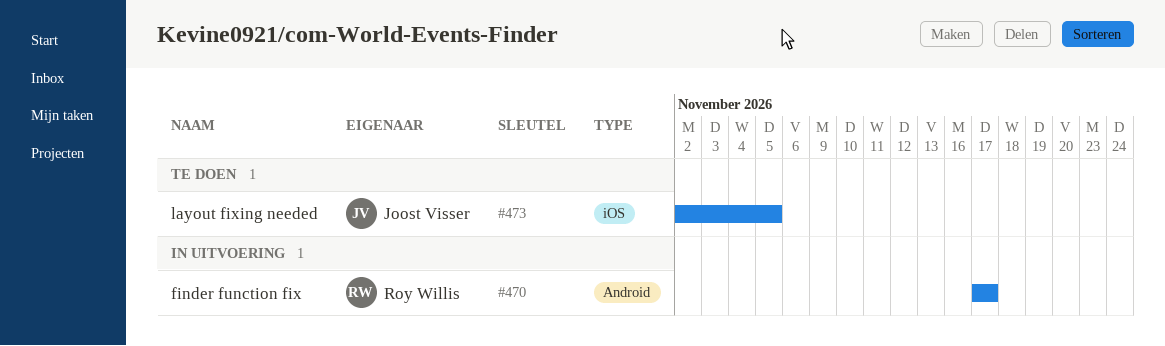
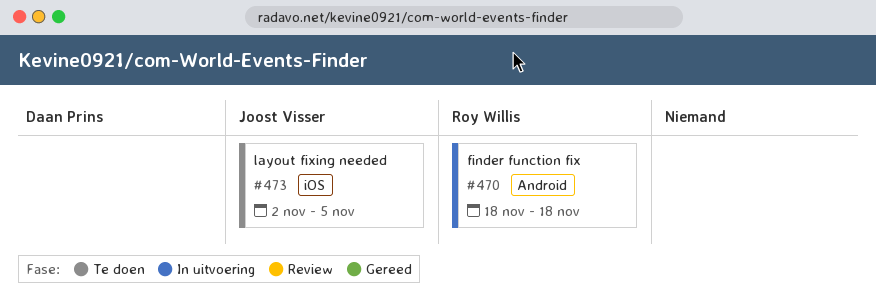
#470, start: Nov 17 -> Nov 18
#470, due: Nov 17 -> Nov 18

